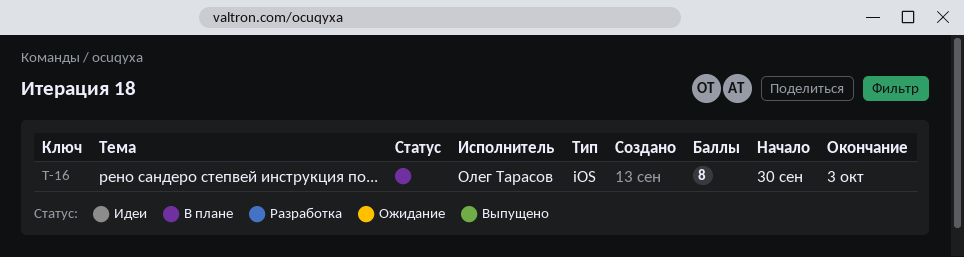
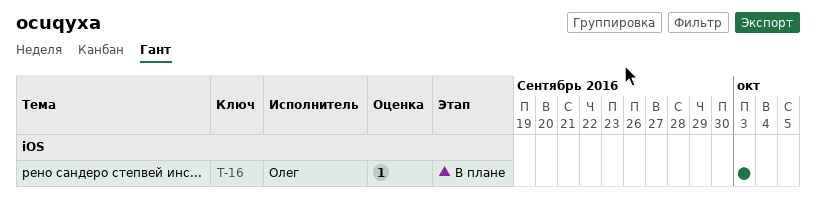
T-16, estimate: 8 -> 1
T-16, start: Sep 30 -> Oct 3

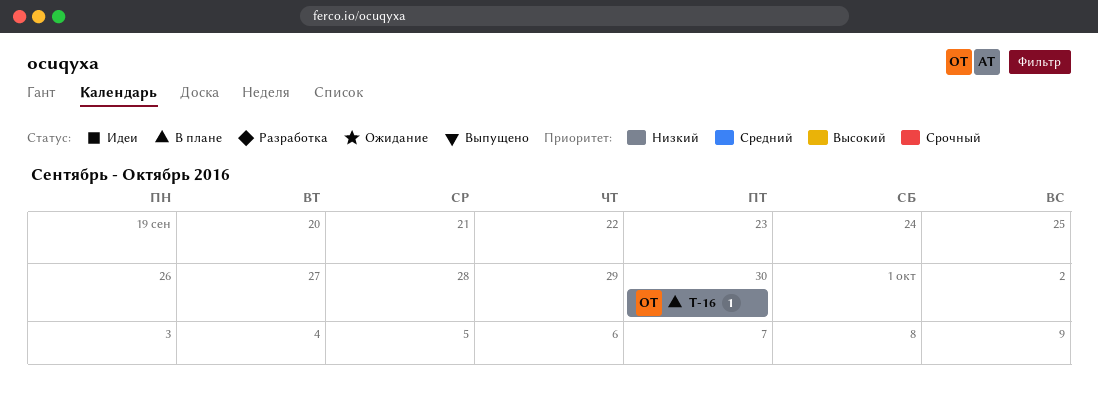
T-16, start: Oct 3 -> Sep 30
T-16, due: Oct 3 -> Sep 30

